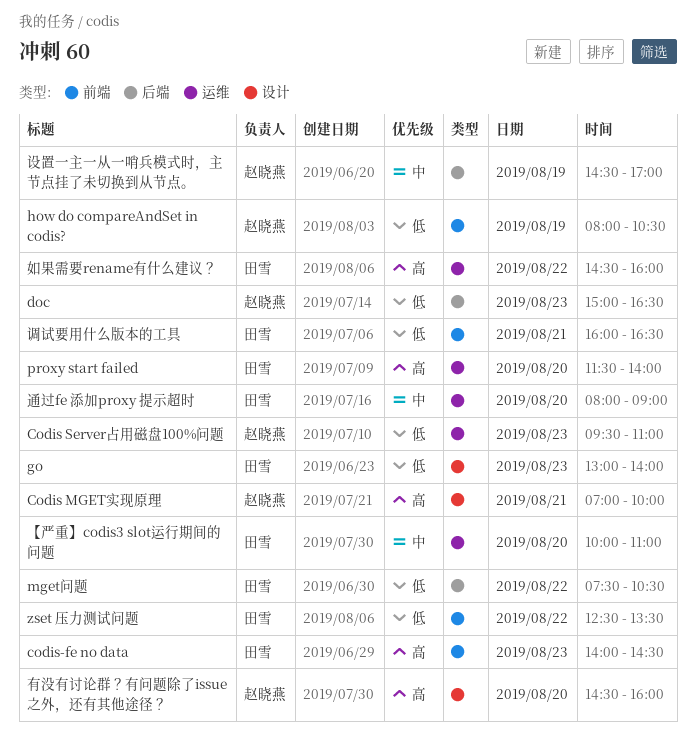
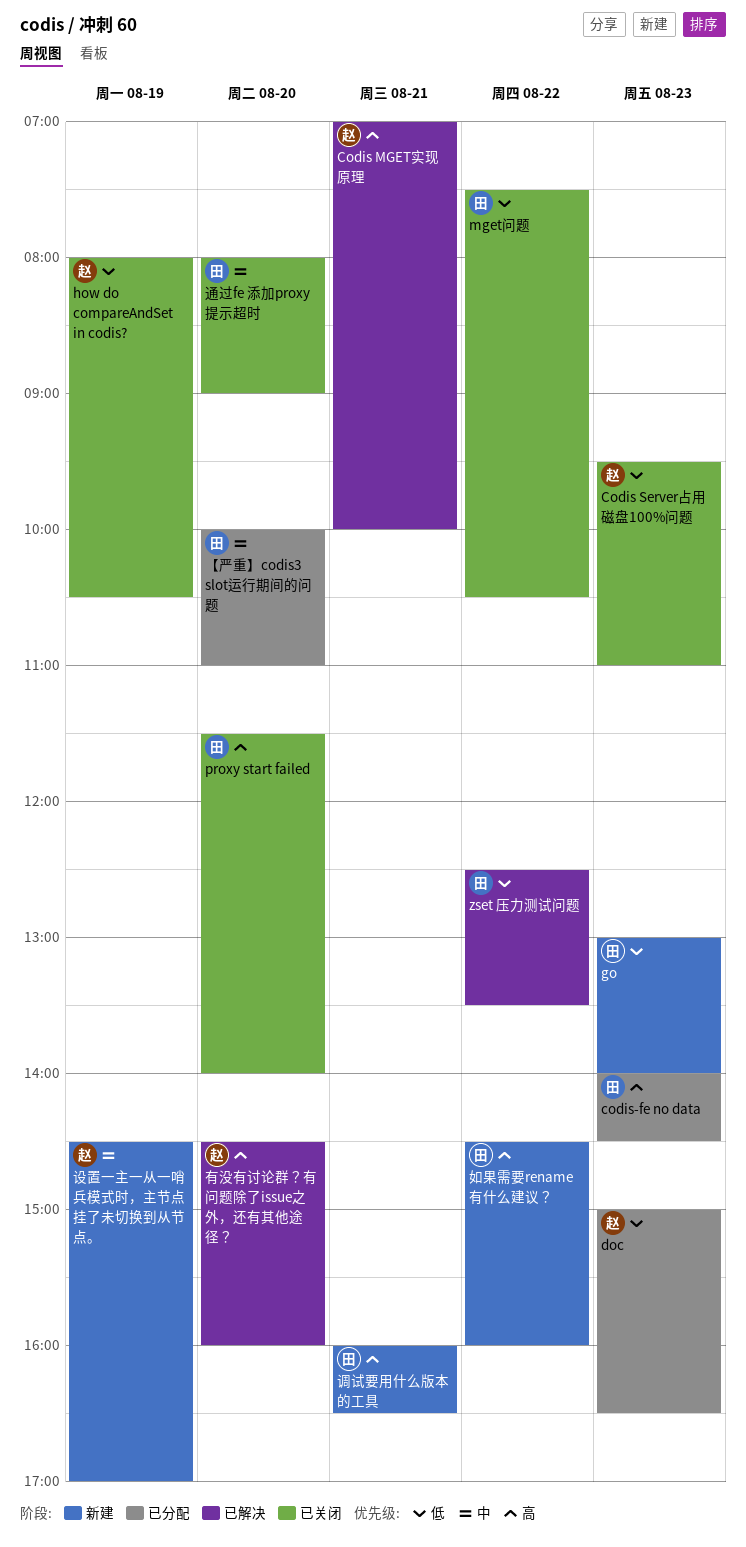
调试要用什么版本的工具, priority: 低 -> 高

